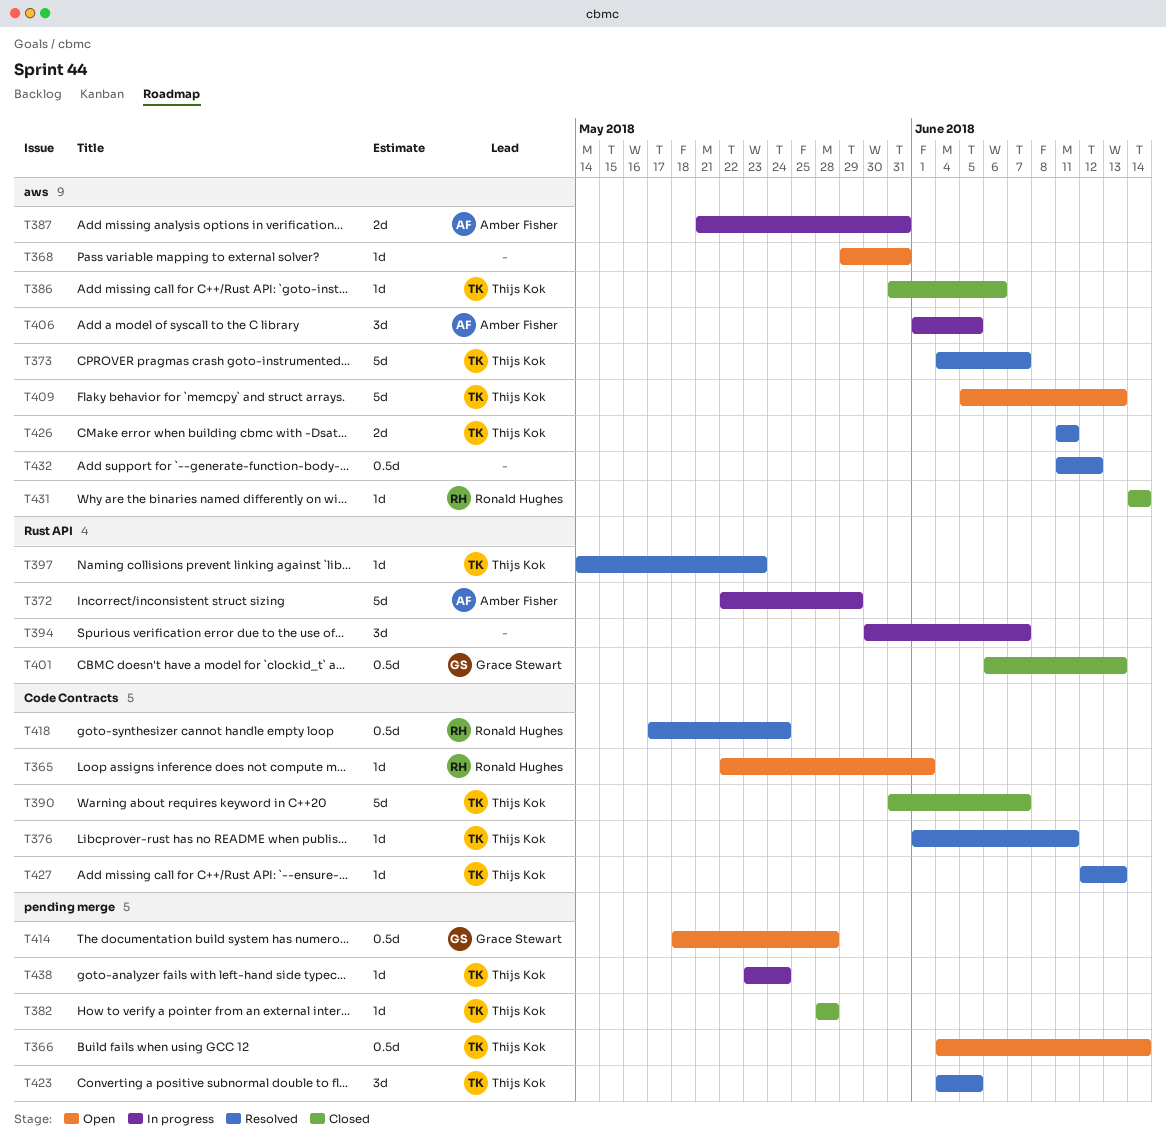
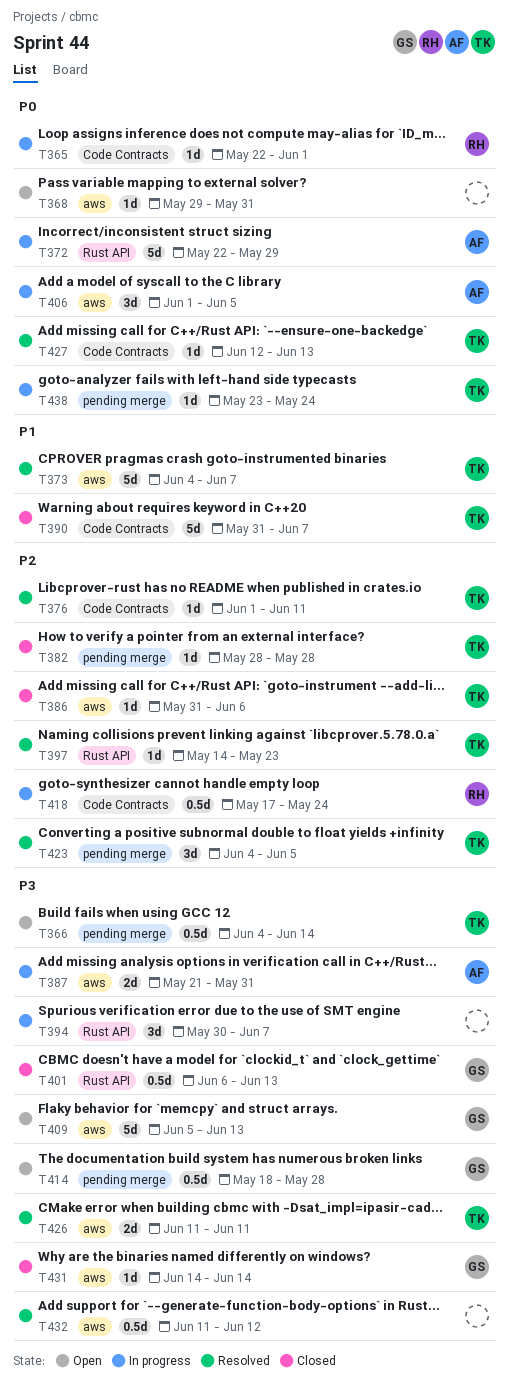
T365, status: Open -> In progress
T409, owner: Thijs Kok -> Grace Stewart
T418, status: Resolved -> In progress
T431, owner: Ronald Hughes -> Grace Stewart

